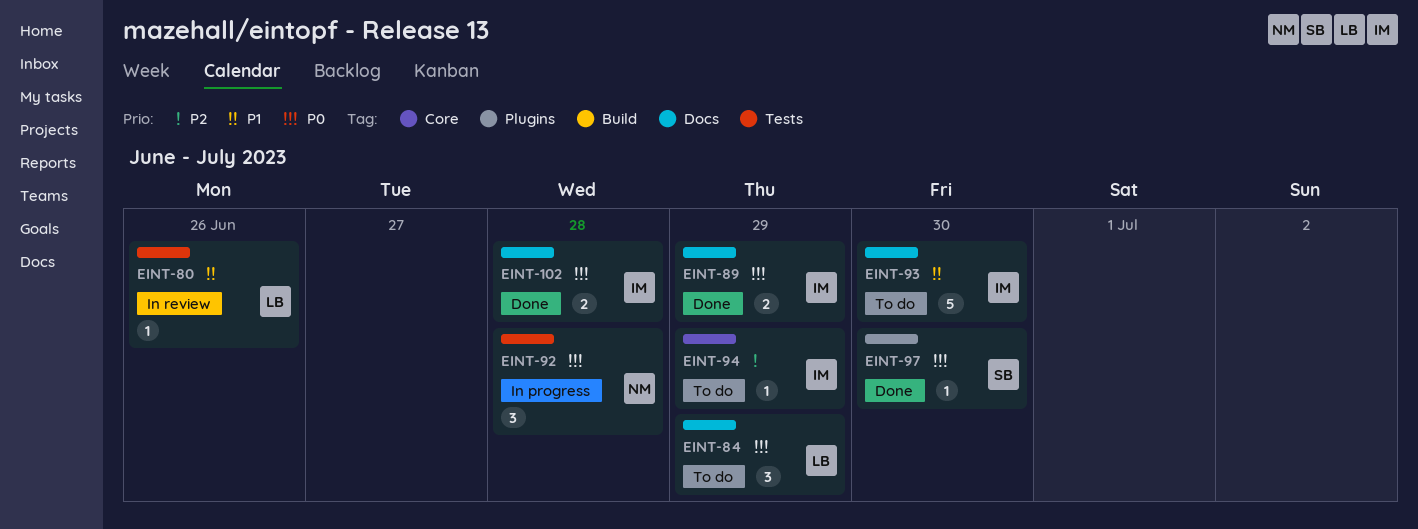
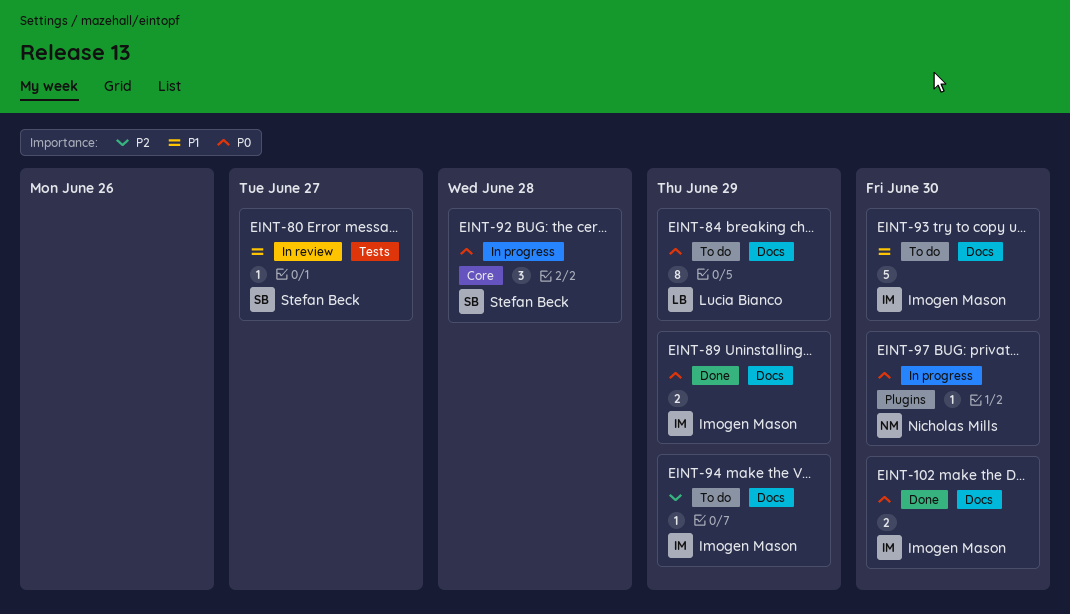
EINT-80, owner: Lucia Bianco -> Stefan Beck
EINT-80, due: Jun 26 -> Jun 27
EINT-84, estimate: 3 -> 8
EINT-92, owner: Nicholas Mills -> Stefan Beck
EINT-92, label: Tests -> Core
EINT-94, label: Core -> Docs
EINT-97, status: Done -> In progress
EINT-97, owner: Stefan Beck -> Nicholas Mills
EINT-102, due: Jun 28 -> Jun 30

